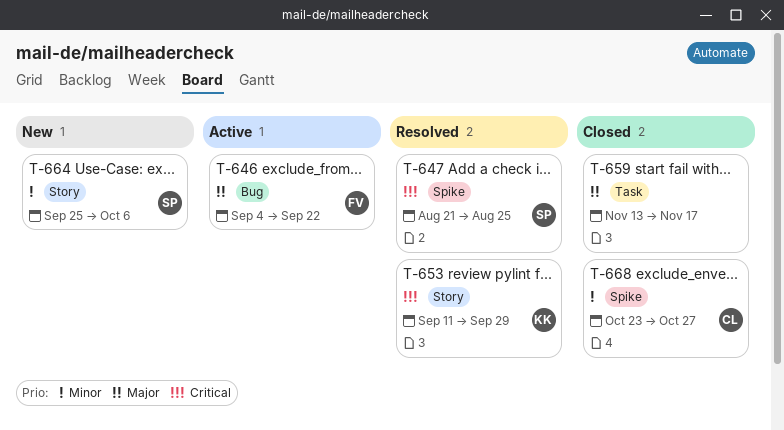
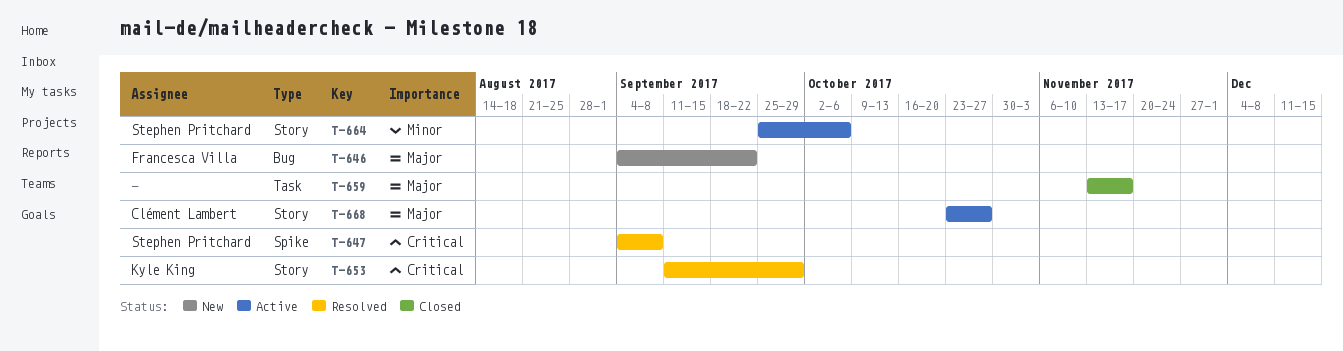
T-646, status: Active -> New
T-647, start: Aug 21 -> Sep 4
T-647, due: Aug 25 -> Sep 8
T-664, status: New -> Active
T-668, status: Closed -> Active
T-668, priority: Minor -> Major
T-668, label: Spike -> Story

